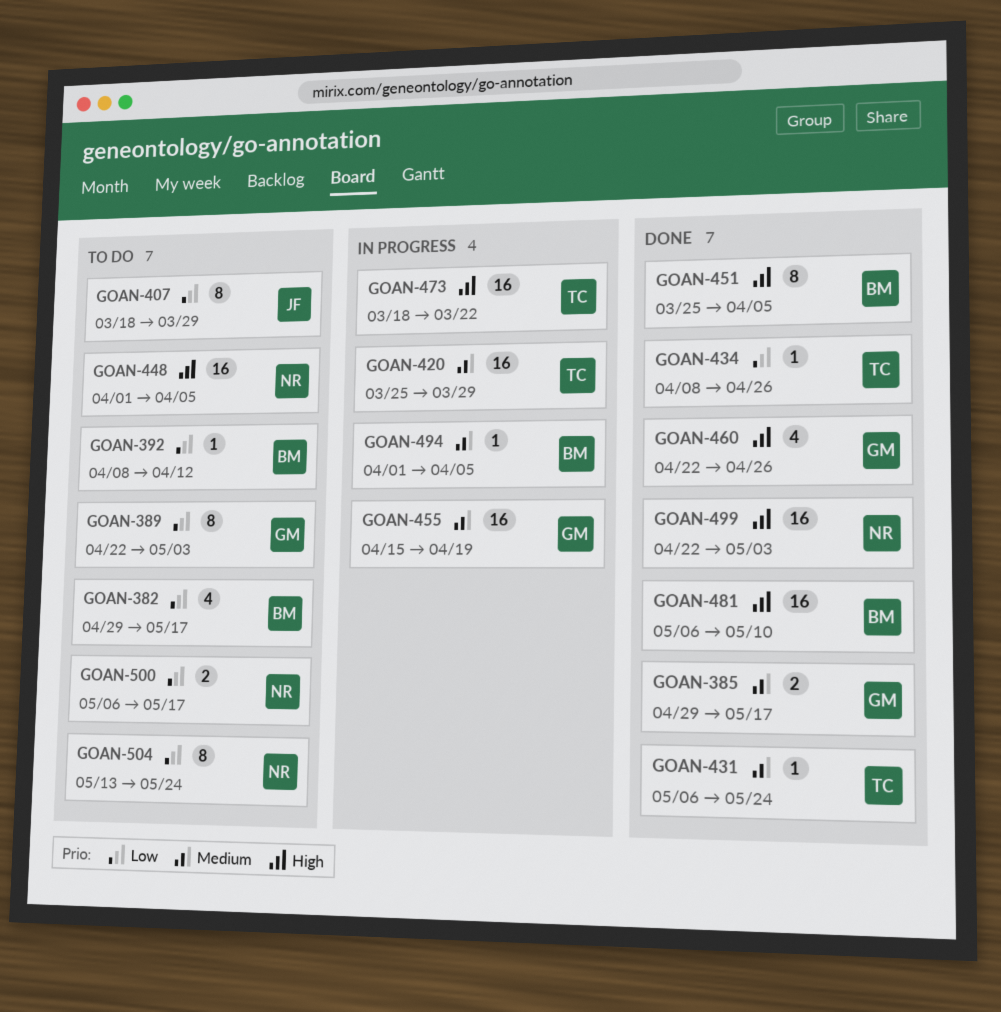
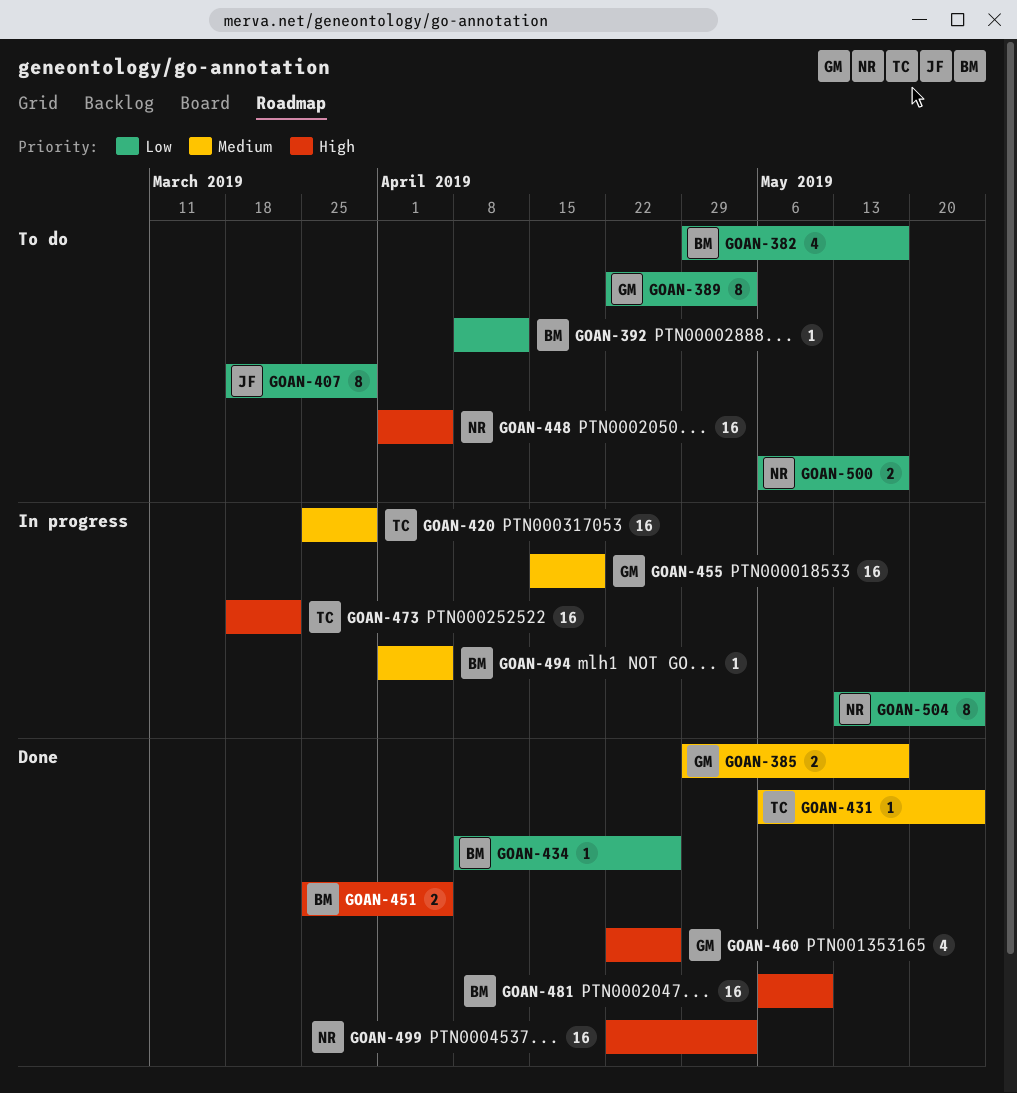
GOAN-434, owner: TC -> BM
GOAN-451, estimate: 8 -> 2
GOAN-504, status: To do -> In progress

